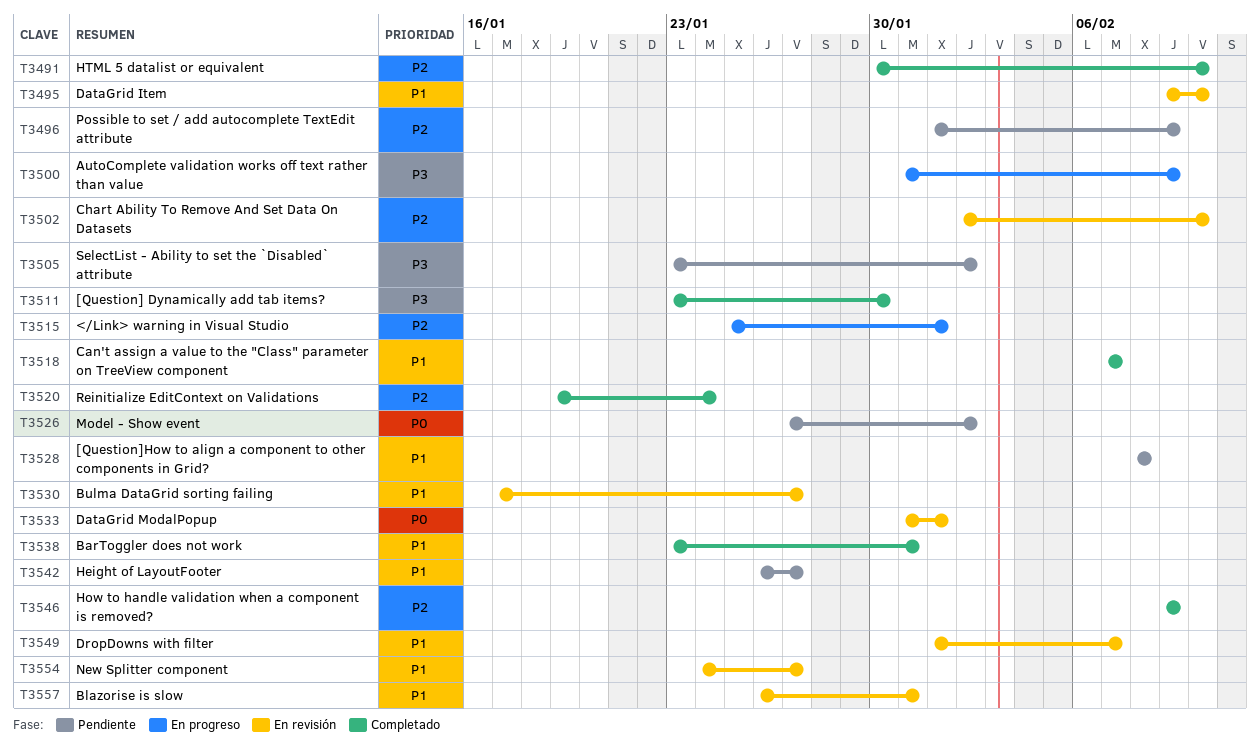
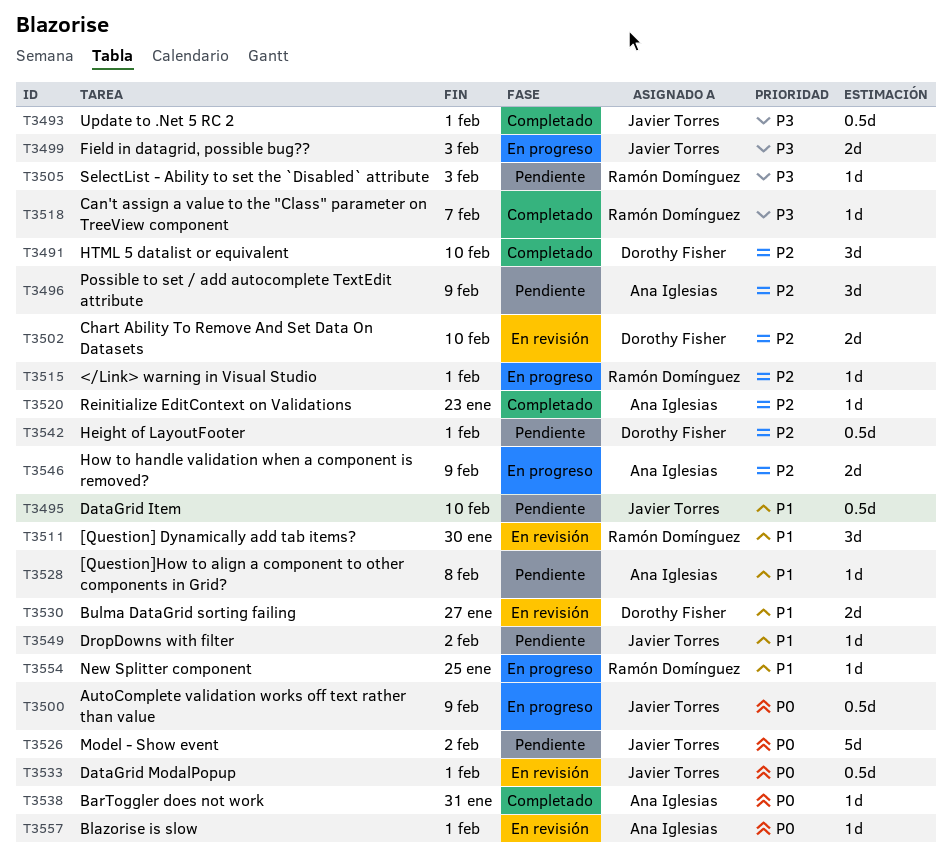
T3493: none -> present
T3495, status: En revisión -> Pendiente
T3499: none -> present
T3500, priority: P3 -> P0
T3505, due: Feb 2 -> Feb 3
T3511, status: Completado -> En revisión
T3511, priority: P3 -> P1
T3518, priority: P1 -> P3
T3520, due: Jan 24 -> Jan 23
T3538, priority: P1 -> P0
T3542, priority: P1 -> P2
T3542, due: Jan 27 -> Feb 1
T3546, status: Completado -> En progreso
T3549, status: En revisión -> Pendiente
T3549, due: Feb 7 -> Feb 2
T3554, status: En revisión -> En progreso
T3554, due: Jan 27 -> Jan 25
T3557, priority: P1 -> P0
T3557, due: Jan 31 -> Feb 1

